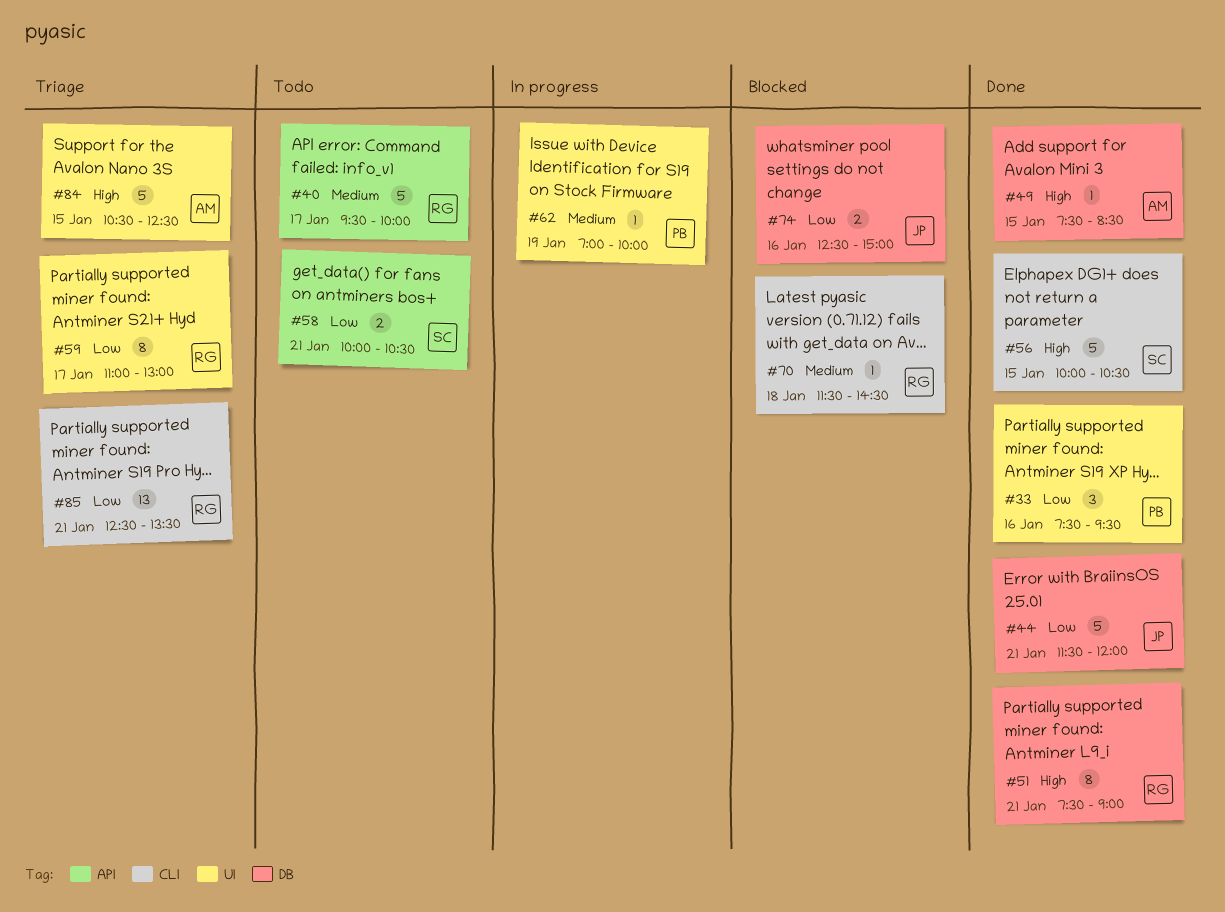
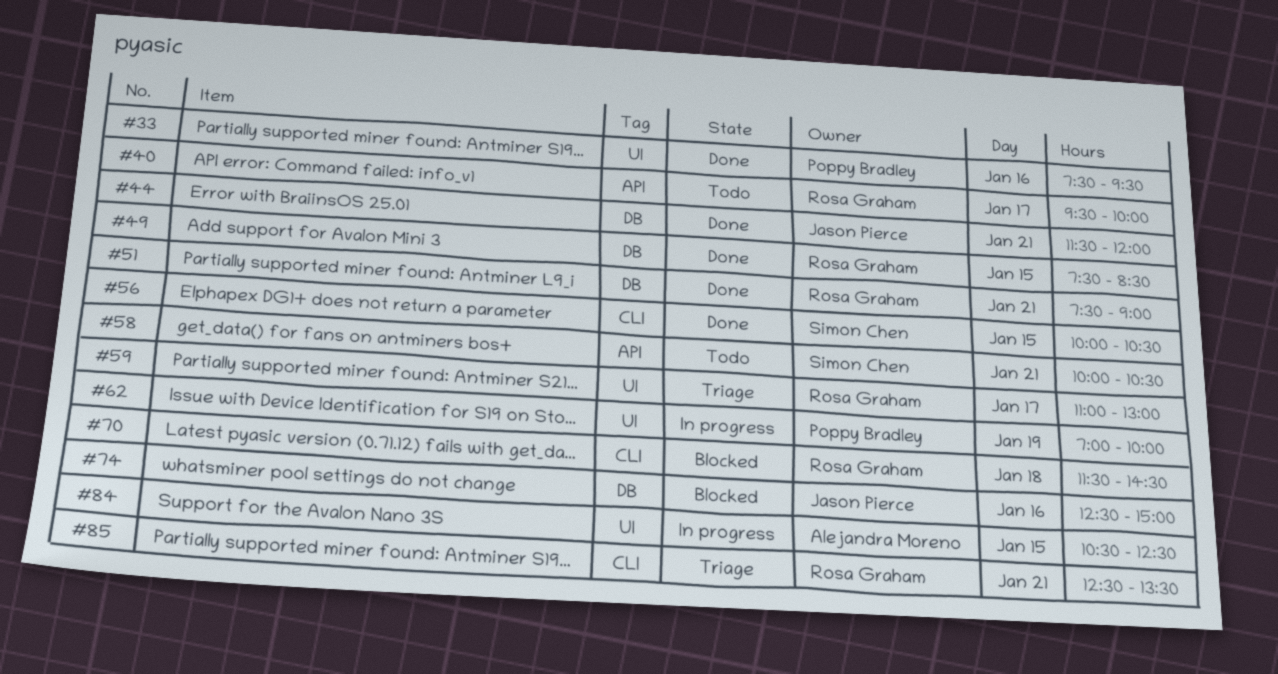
#49, owner: Alejandra Moreno -> Rosa Graham
#84, status: Triage -> In progress

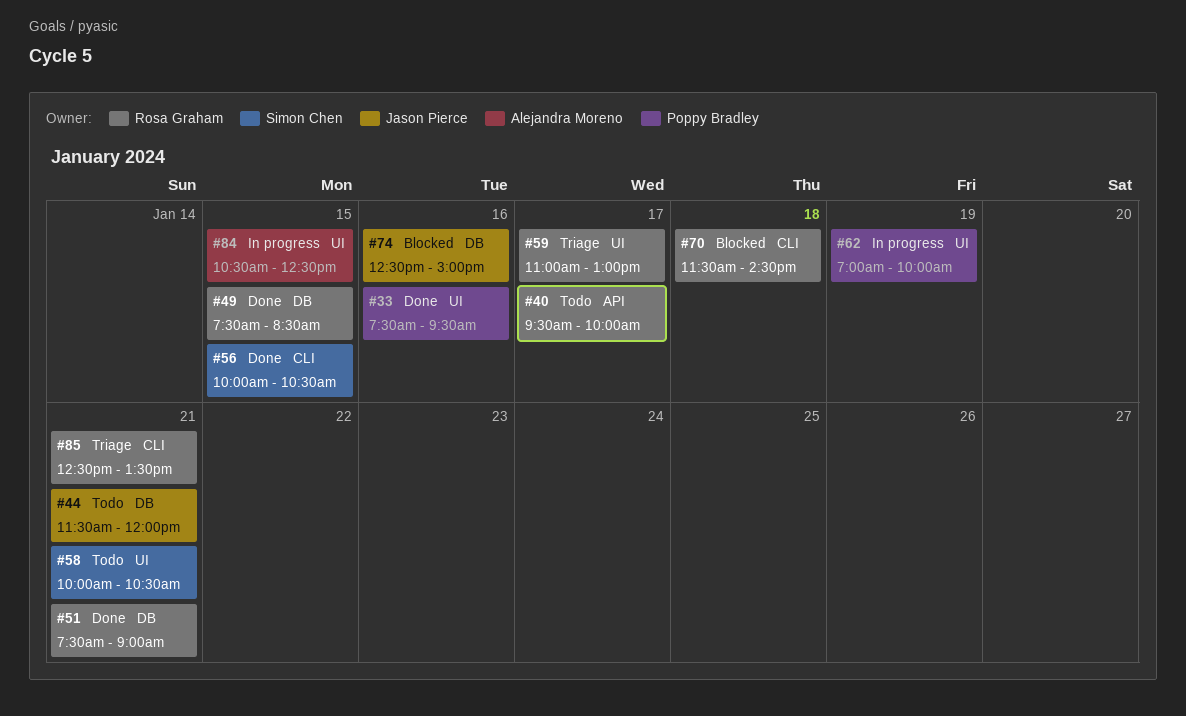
#44, status: Done -> Todo
#58, label: API -> UI

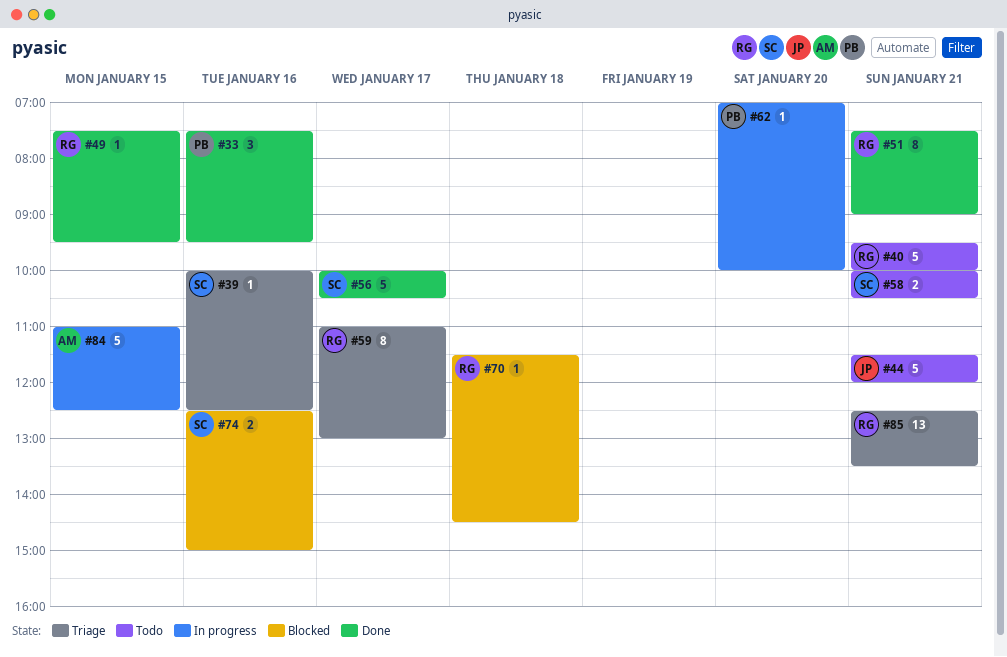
#39: none -> present
#40, day: Jan 17 -> Jan 21
#49, ends: 08:30 -> 09:30
#56, day: Jan 15 -> Jan 17
#62, day: Jan 19 -> Jan 20
#74, owner: Jason Pierce -> Simon Chen
#84, begins: 10:30 -> 11:00

